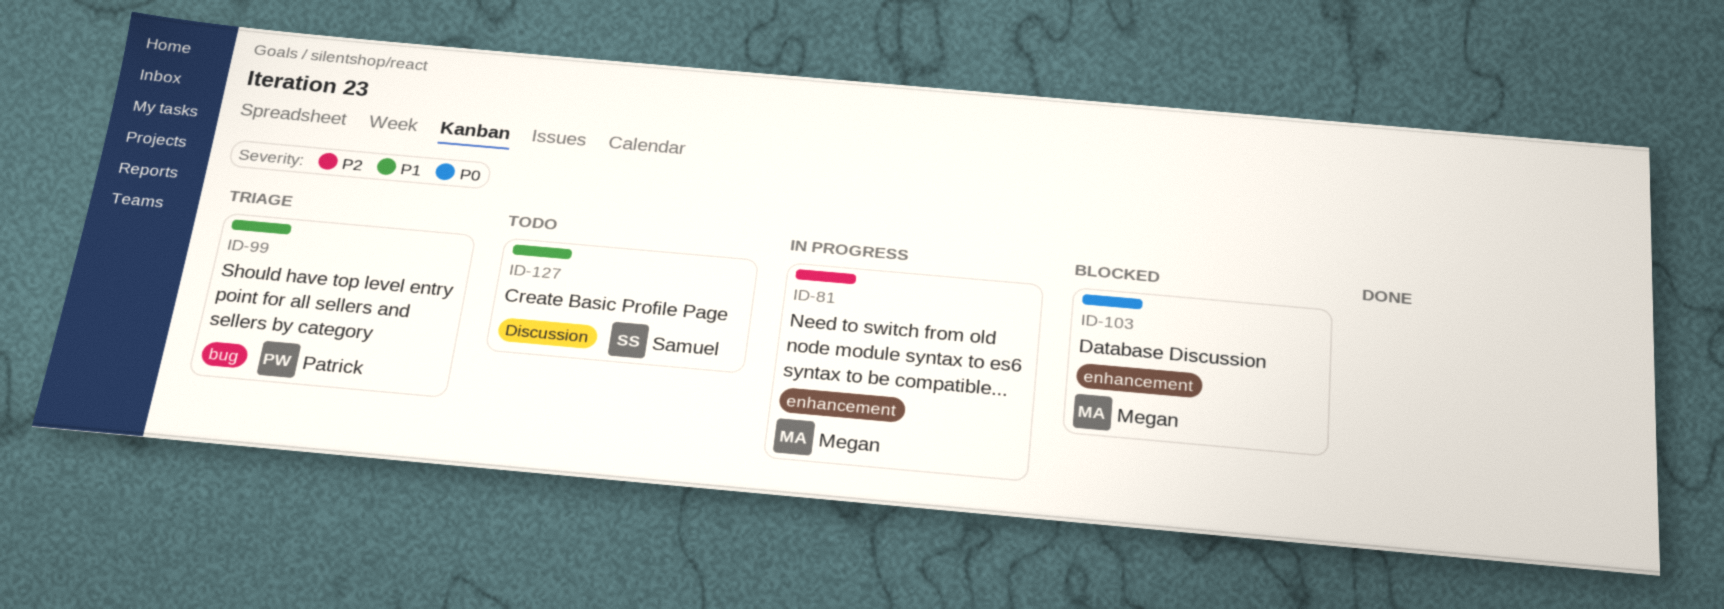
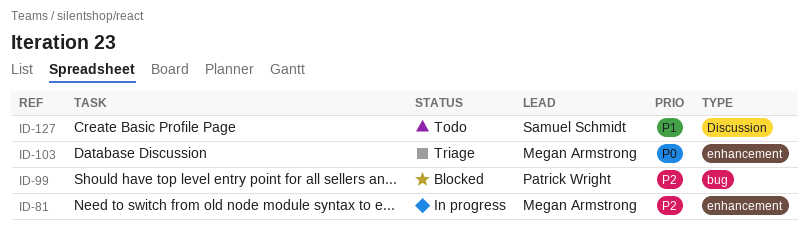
ID-99, status: Triage -> Blocked
ID-99, priority: P1 -> P2
ID-103, status: Blocked -> Triage

